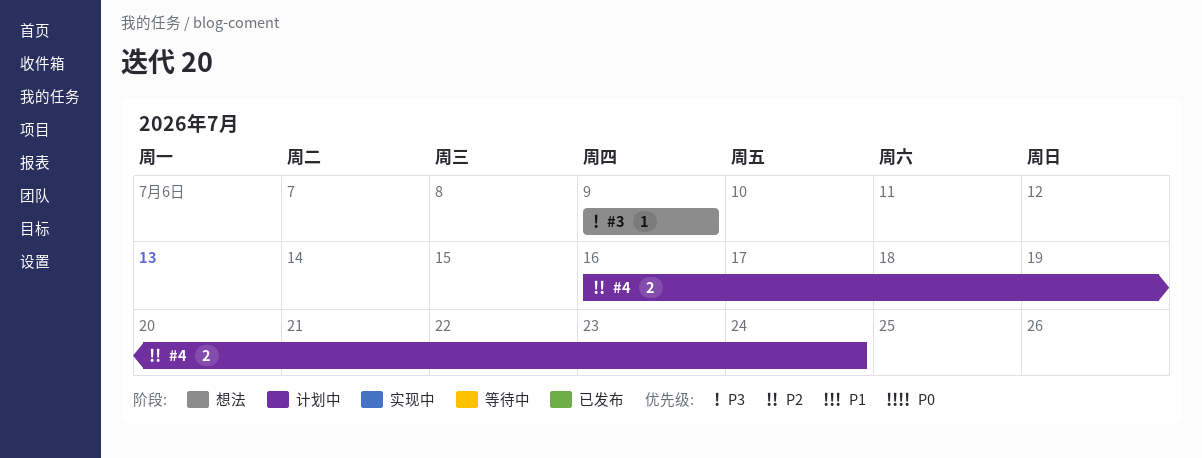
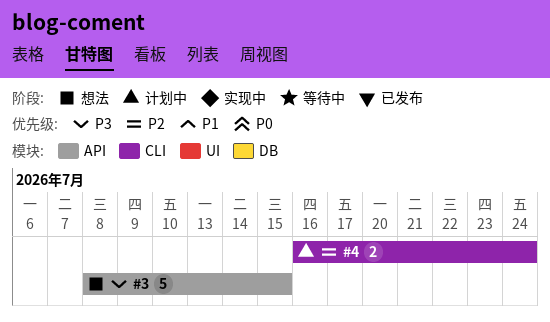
#3, estimate: 1 -> 5
#3, start: Jul 9 -> Jul 8
#3, due: Jul 9 -> Jul 15

